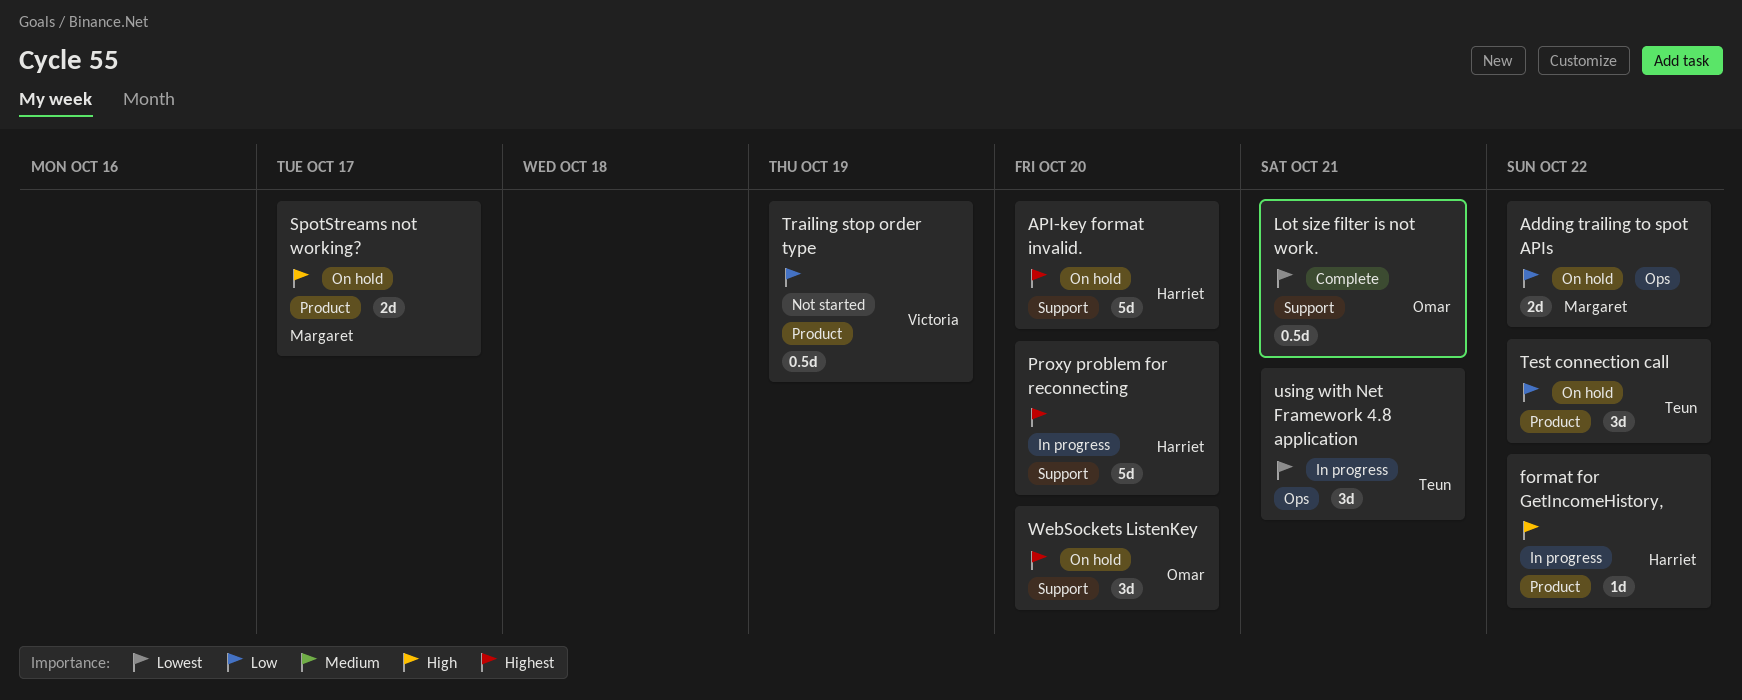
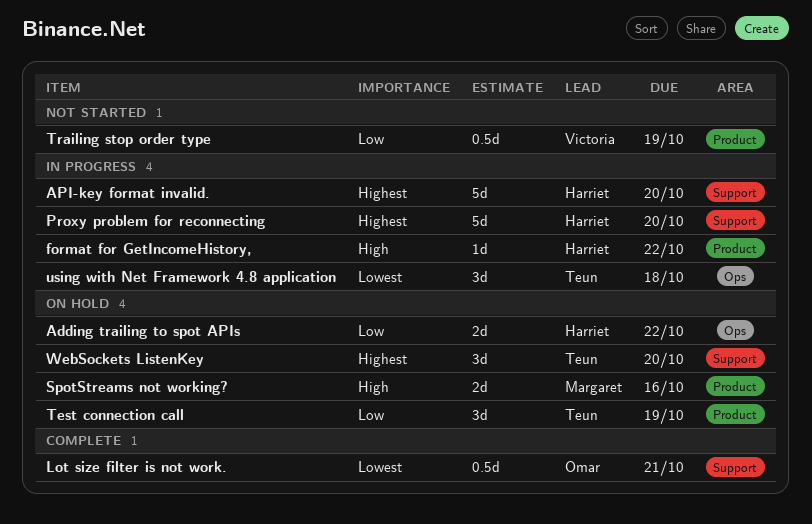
Adding trailing to spot APIs, owner: Margaret -> Harriet
API-key format invalid., status: On hold -> In progress
SpotStreams not working?, due: Oct 17 -> Oct 16
Test connection call, due: Oct 22 -> Oct 19
using with Net Framework 4.8 application, due: Oct 21 -> Oct 18
WebSockets ListenKey, owner: Omar -> Teun

